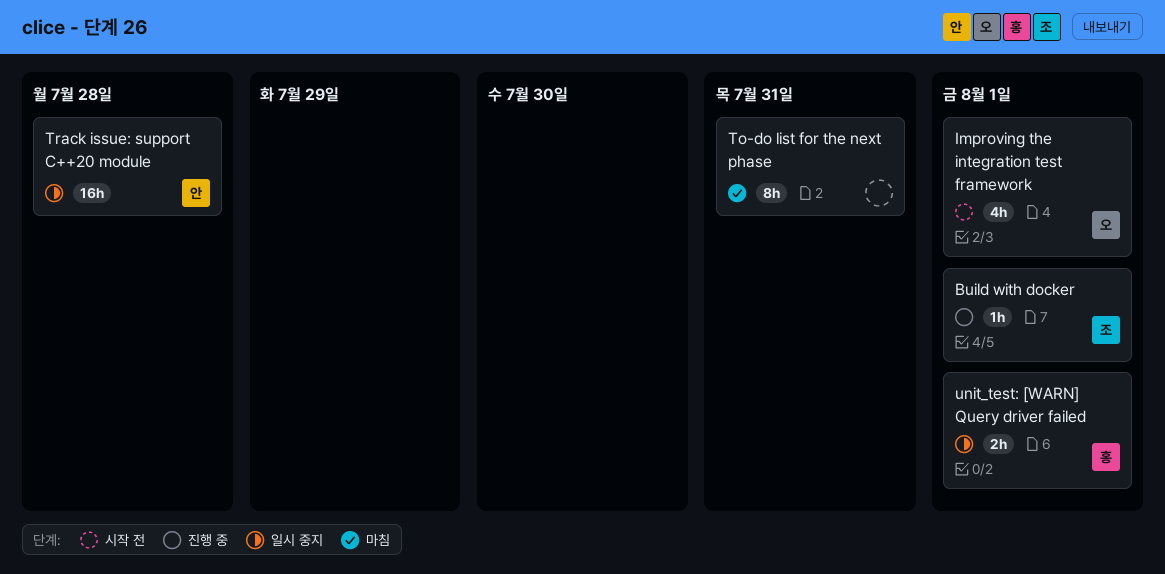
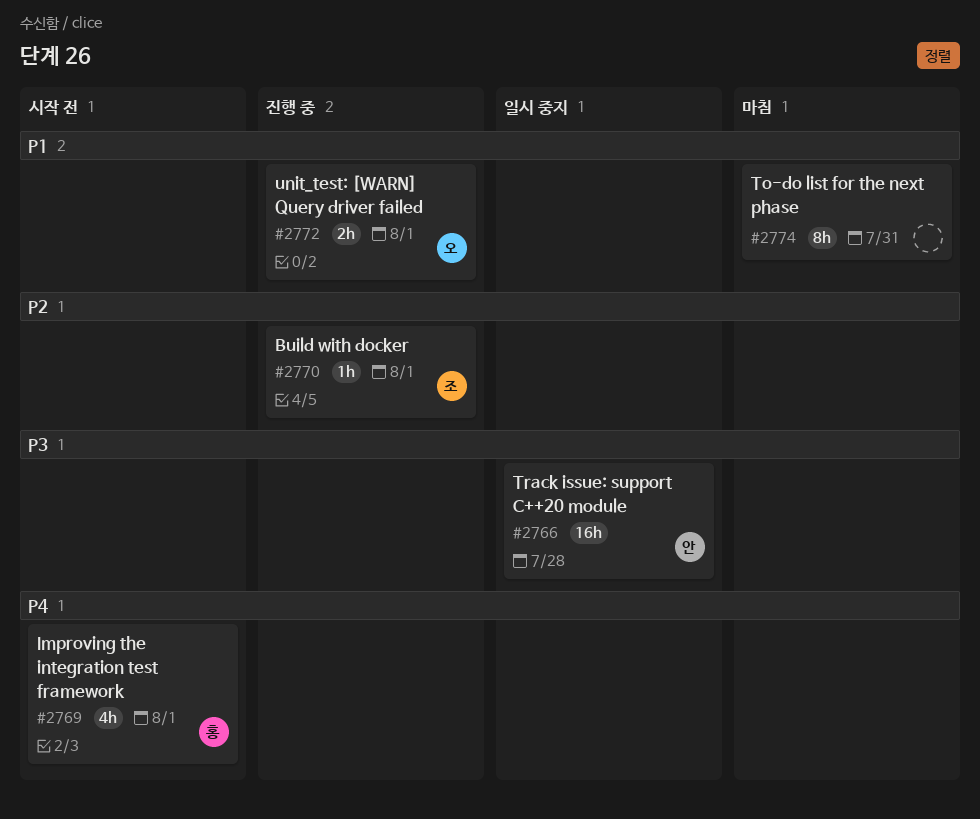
Improving the integration test framework, owner: 오 -> 홍
unit_test: [WARN] Query driver failed, status: 일시 중지 -> 진행 중
unit_test: [WARN] Query driver failed, owner: 홍 -> 오

